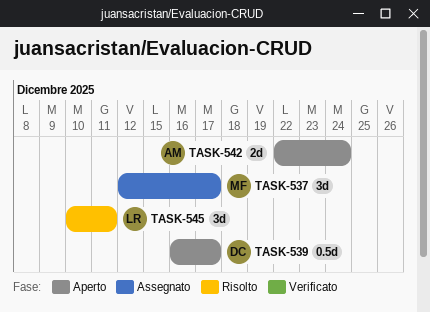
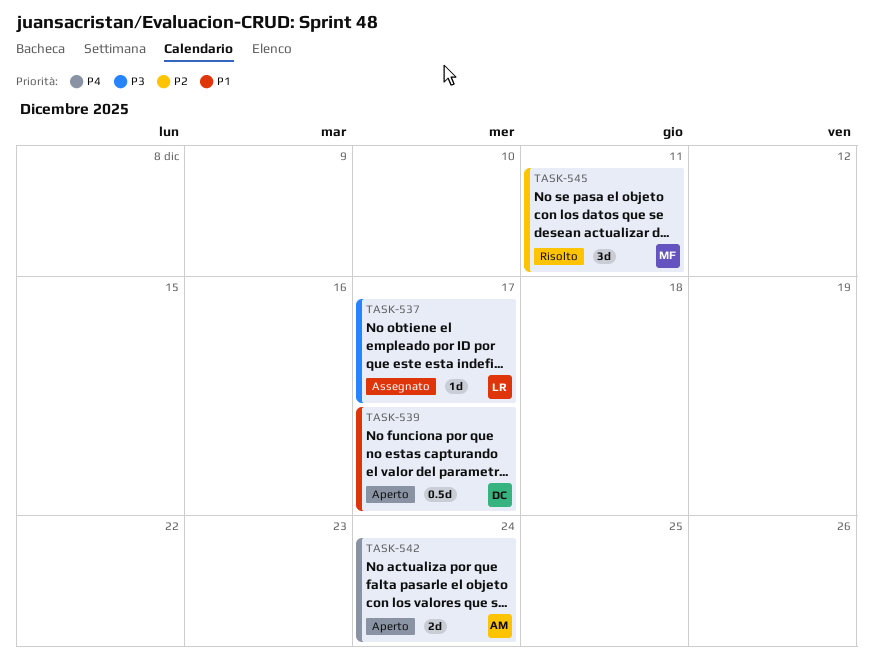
TASK-537, owner: MF -> LR
TASK-537, estimate: 3d -> 1d
TASK-545, owner: LR -> MF

